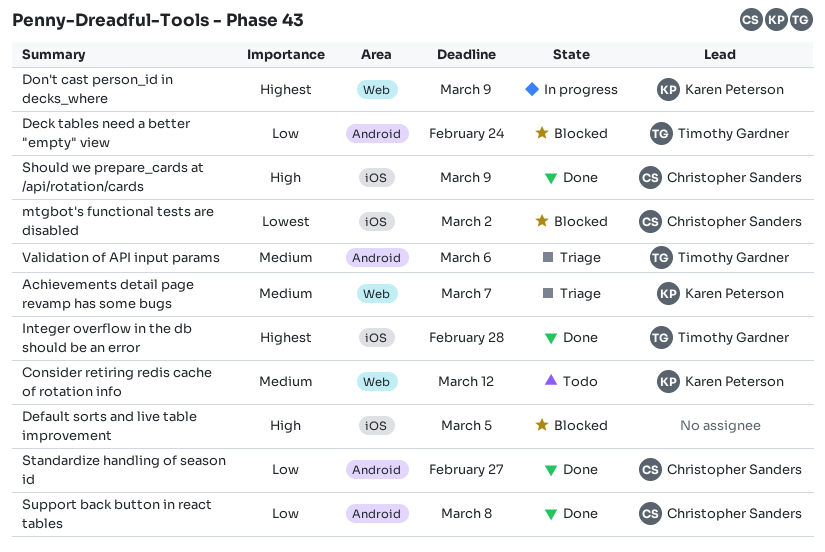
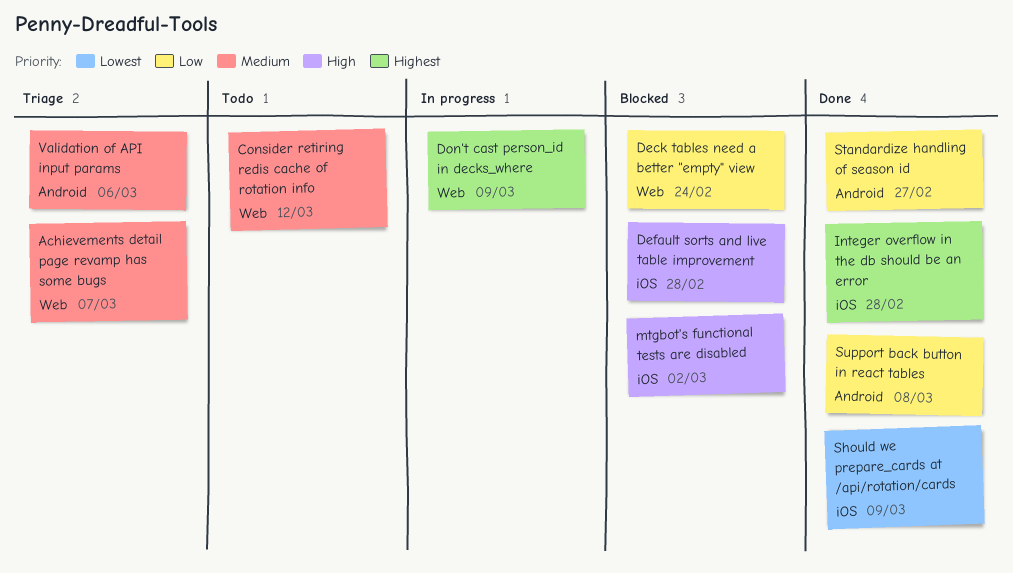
Deck tables need a better "empty" view, label: Android -> Web
Default sorts and live table improvement, due: Mar 5 -> Feb 28
mtgbot's functional tests are disabled, priority: Lowest -> High
Should we prepare_cards at /api/rotation/cards, priority: High -> Lowest

